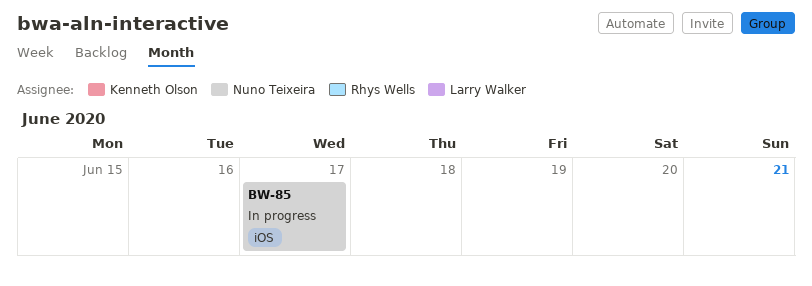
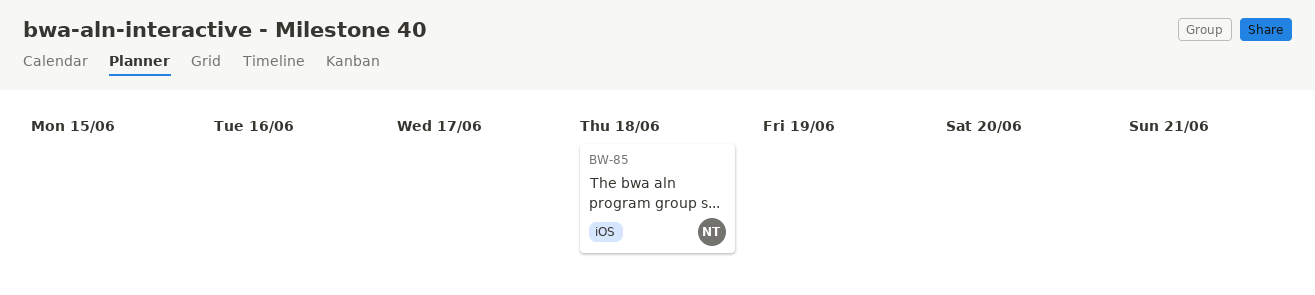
BW-85, due: Jun 17 -> Jun 18

